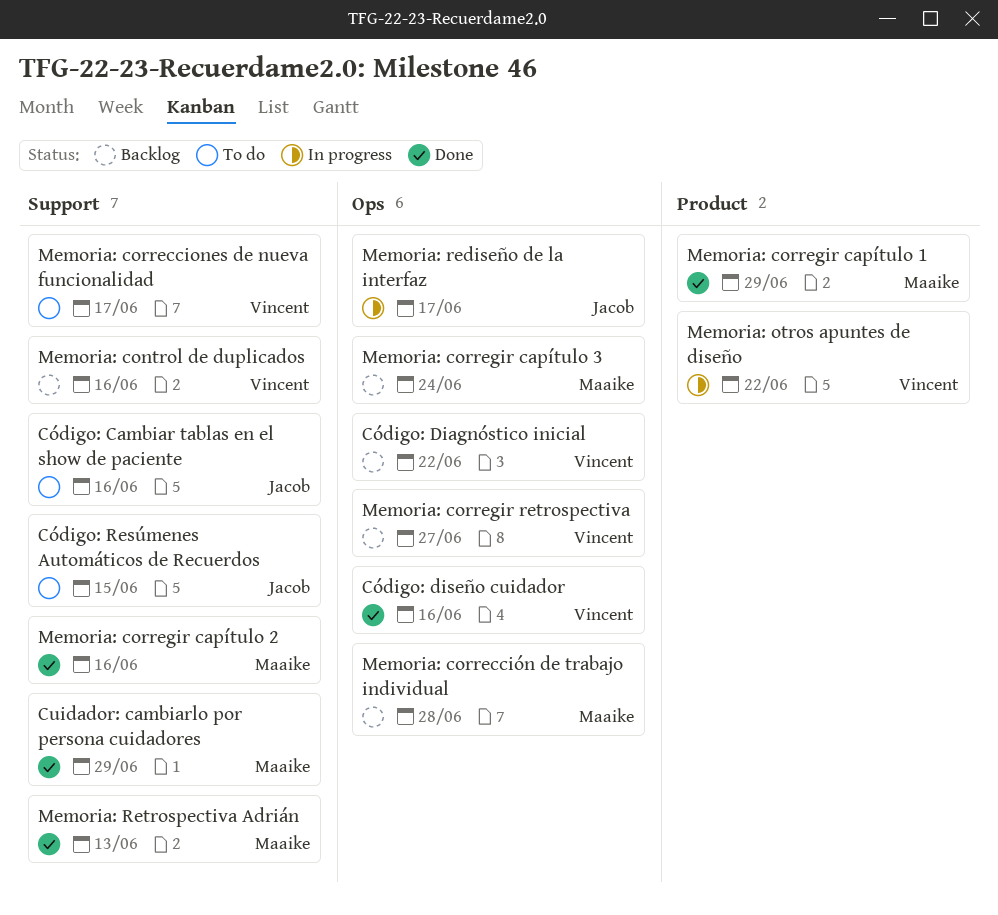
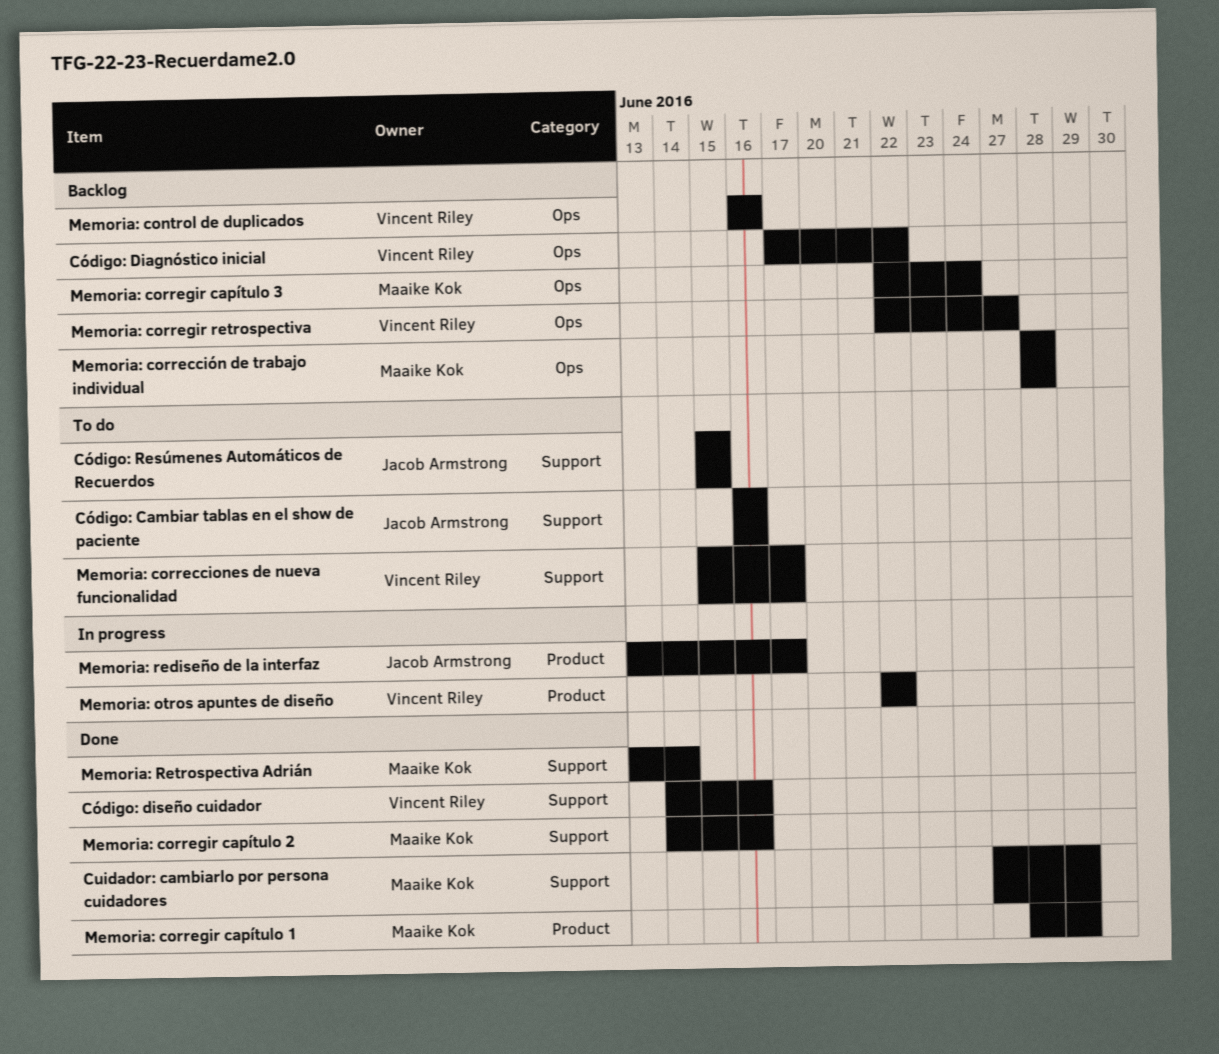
Código: diseño cuidador, label: Ops -> Support
Memoria: control de duplicados, label: Support -> Ops
Memoria: rediseño de la interfaz, label: Ops -> Product
Memoria: Retrospectiva Adrián, due: Jun 13 -> Jun 14

